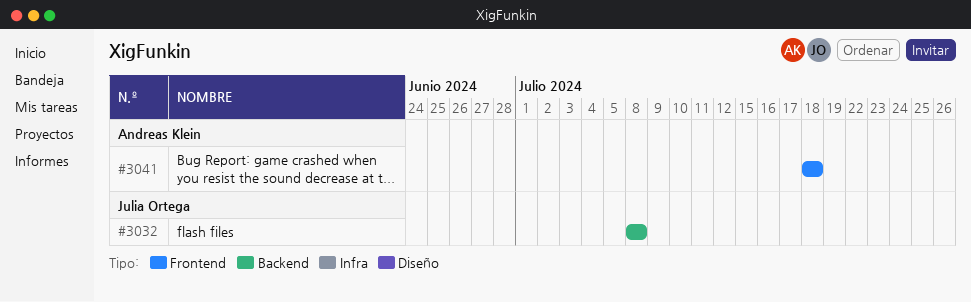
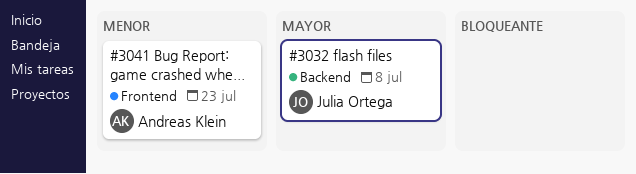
#3041, due: Jul 18 -> Jul 23

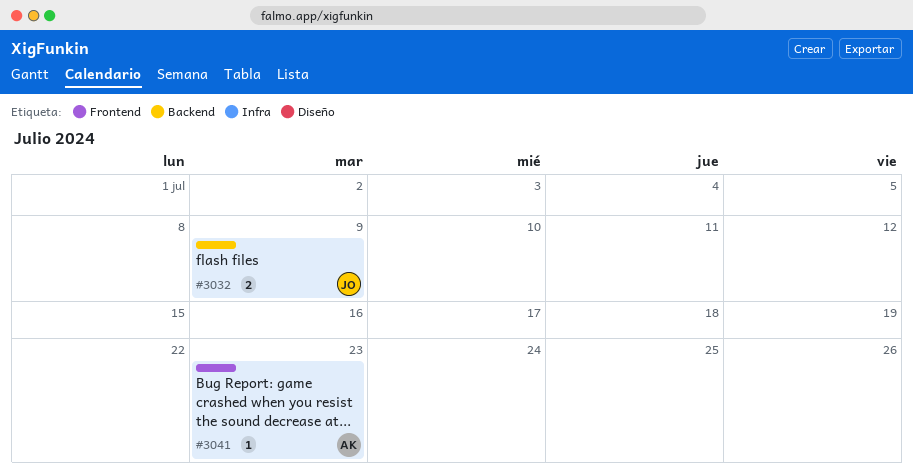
#3032, due: Jul 8 -> Jul 9

